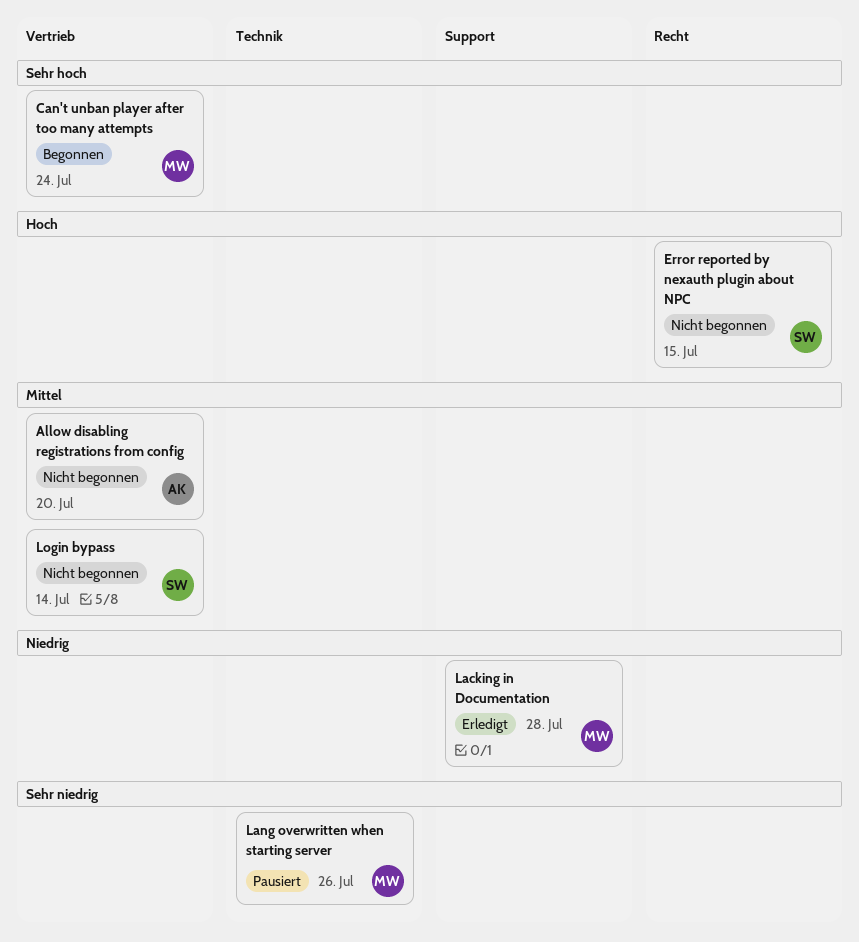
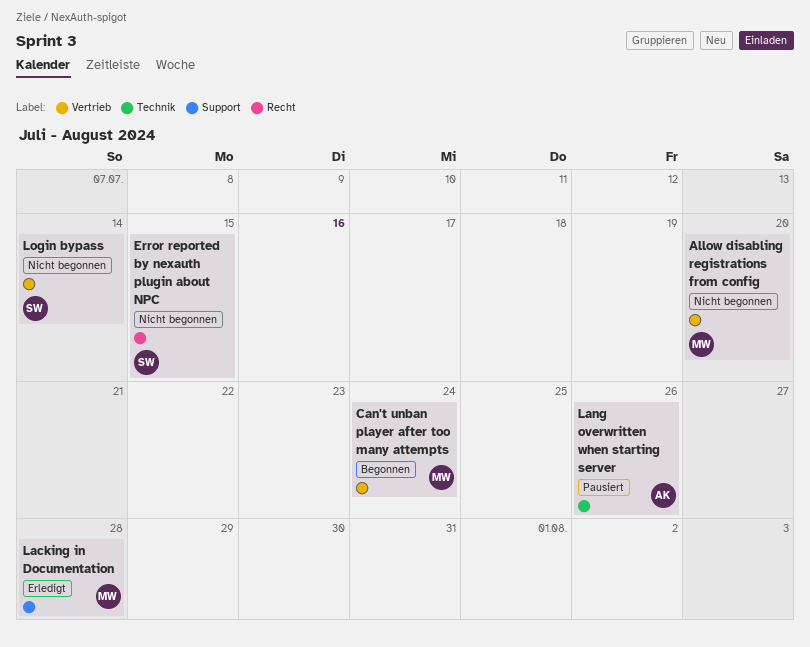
Allow disabling registrations from config, owner: AK -> MW
Lang overwritten when starting server, owner: MW -> AK

